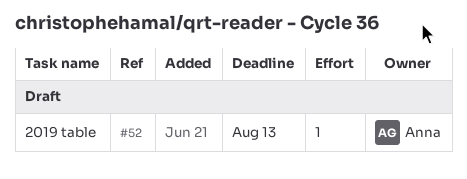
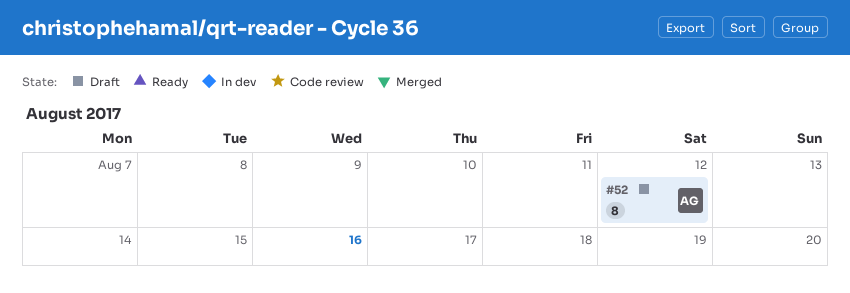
#52, estimate: 1 -> 8
#52, due: Aug 13 -> Aug 12

